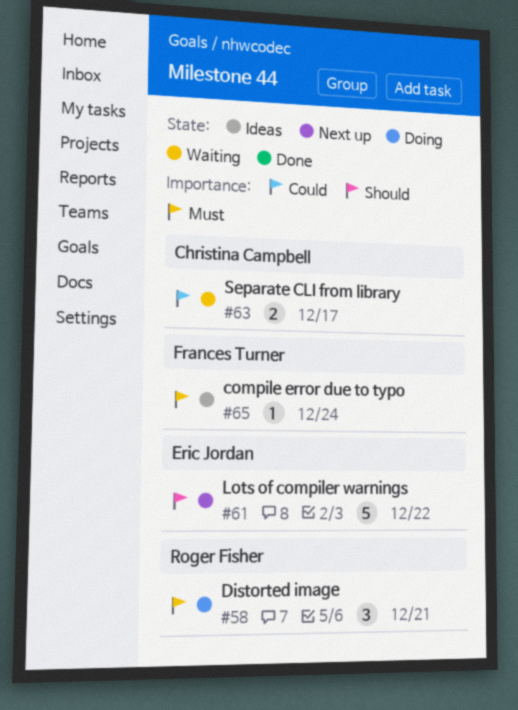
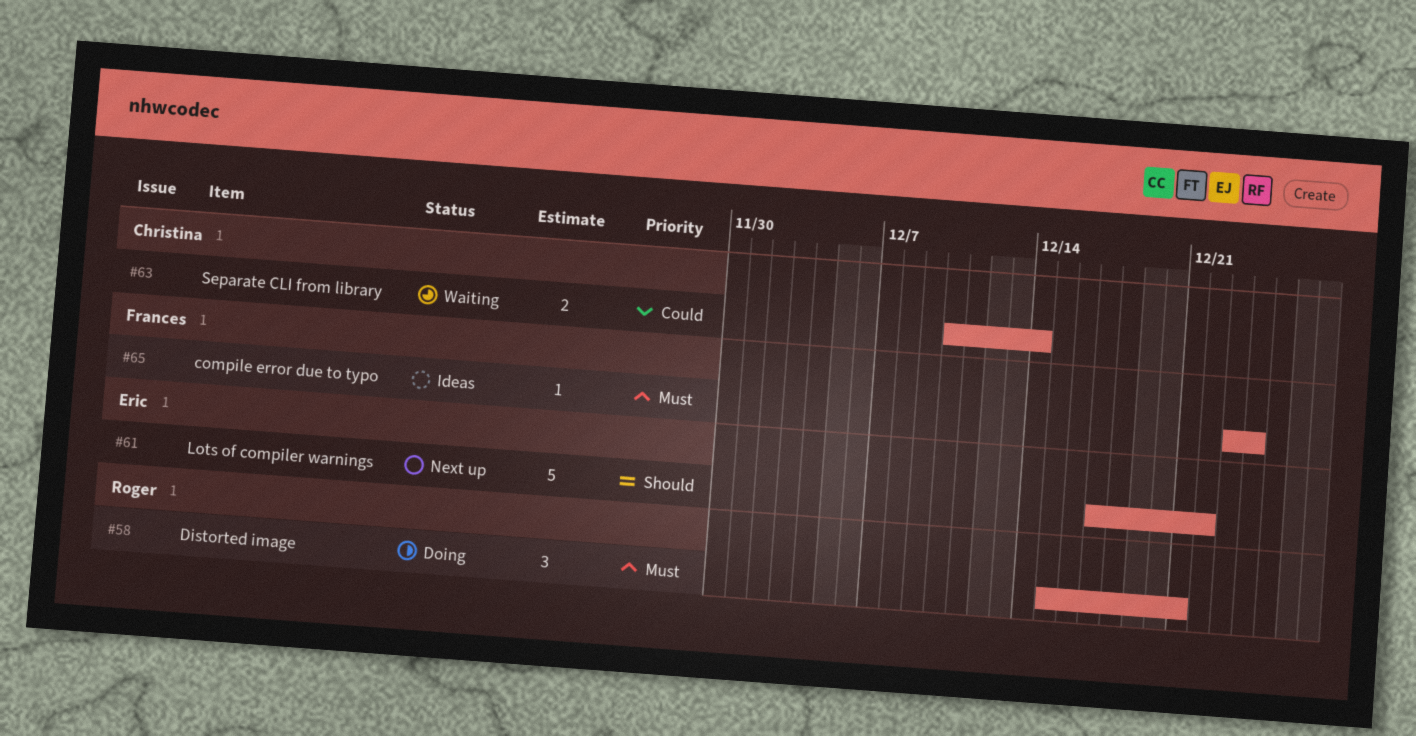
#63, due: Dec 17 -> Dec 14

